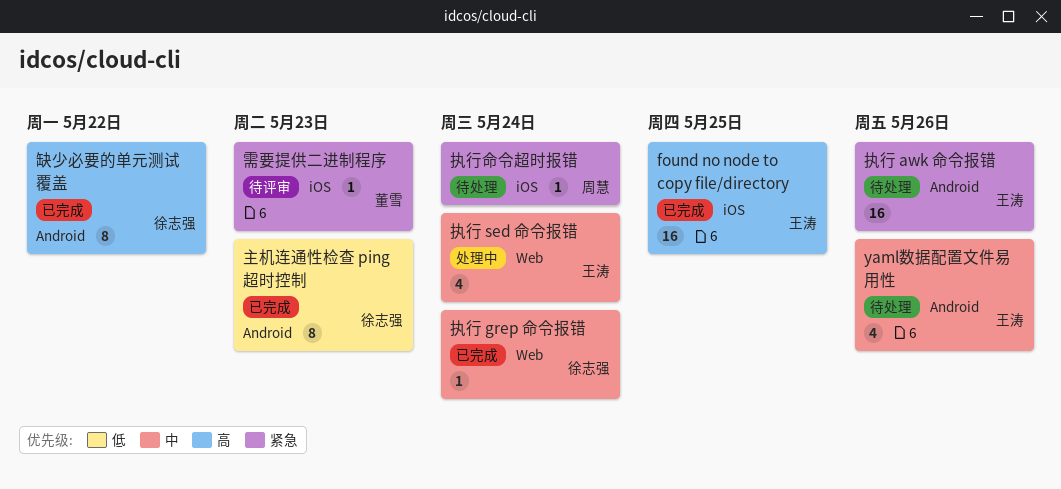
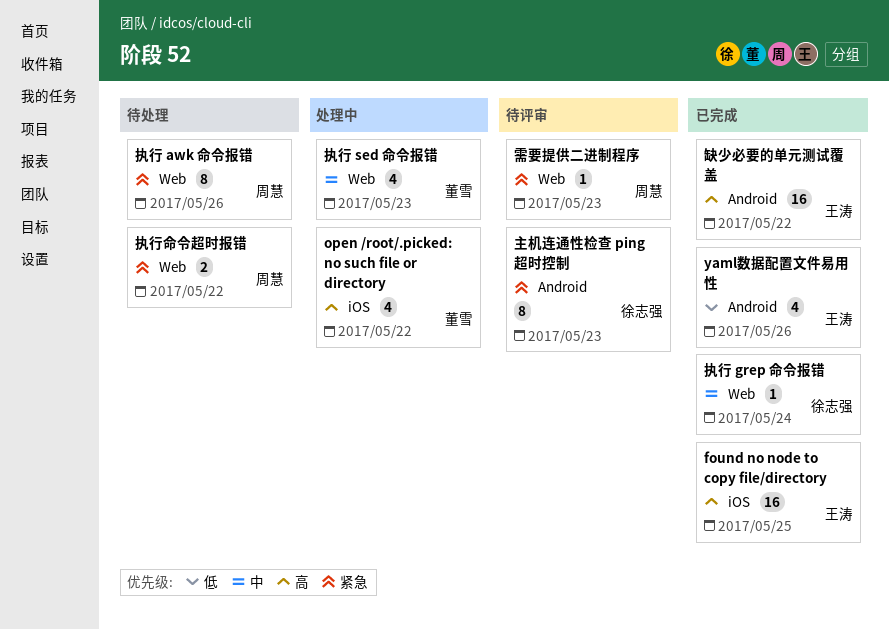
open /root/.picked: no such file or directory: none -> present
yaml数据配置文件易用性, status: 待处理 -> 已完成
yaml数据配置文件易用性, priority: 中 -> 低
主机连通性检查 ping 超时控制, status: 已完成 -> 待评审
主机连通性检查 ping 超时控制, priority: 低 -> 紧急
执行 awk 命令报错, owner: 王涛 -> 周慧
执行 awk 命令报错, label: Android -> Web
执行 awk 命令报错, estimate: 16 -> 8
执行 sed 命令报错, owner: 王涛 -> 董雪
执行 sed 命令报错, due: May 24 -> May 23
执行命令超时报错, label: iOS -> Web
执行命令超时报错, estimate: 1 -> 2
执行命令超时报错, due: May 24 -> May 22
缺少必要的单元测试覆盖, owner: 徐志强 -> 王涛
缺少必要的单元测试覆盖, estimate: 8 -> 16
需要提供二进制程序, owner: 董雪 -> 周慧
需要提供二进制程序, label: iOS -> Web

